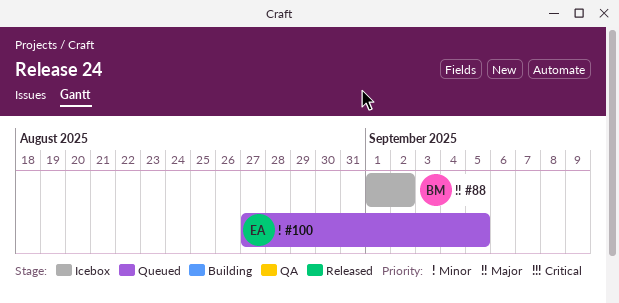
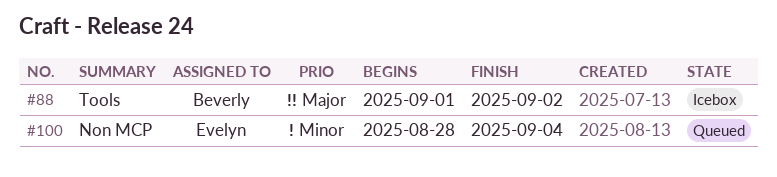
#100, start: Aug 27 -> Aug 28
#100, due: Sep 5 -> Sep 4

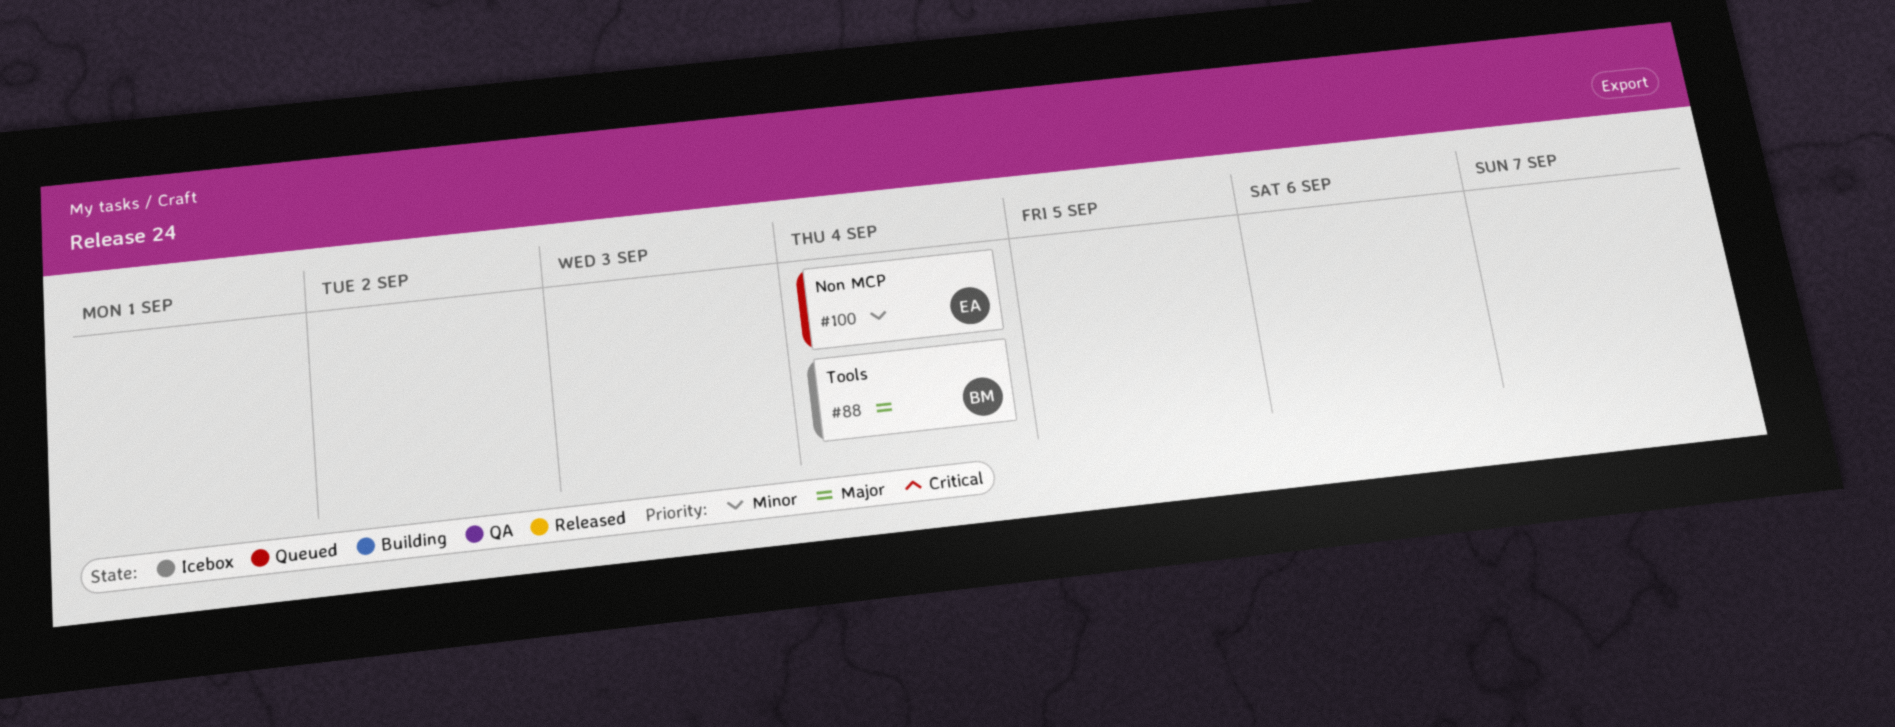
#88, due: Sep 2 -> Sep 4

